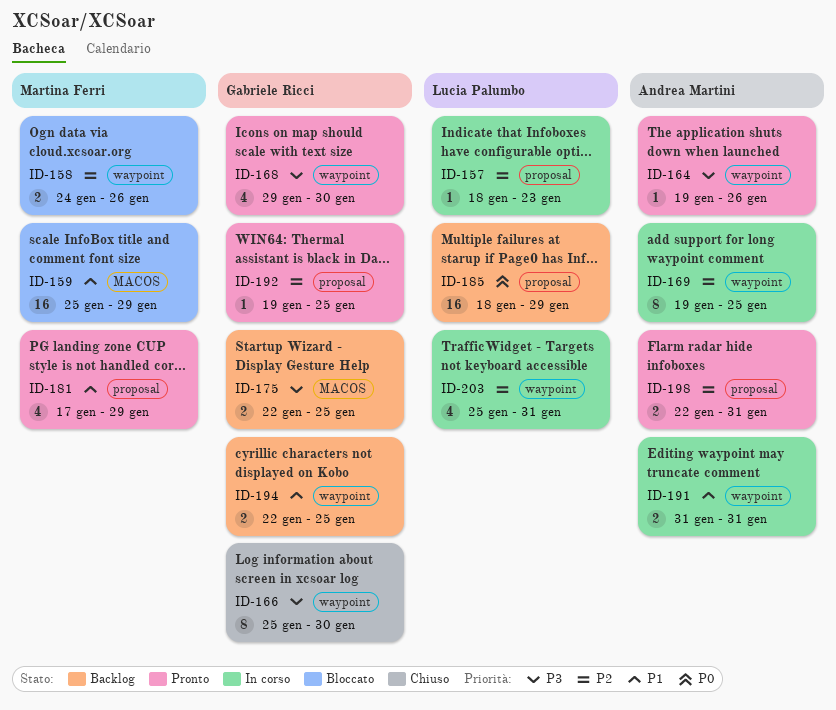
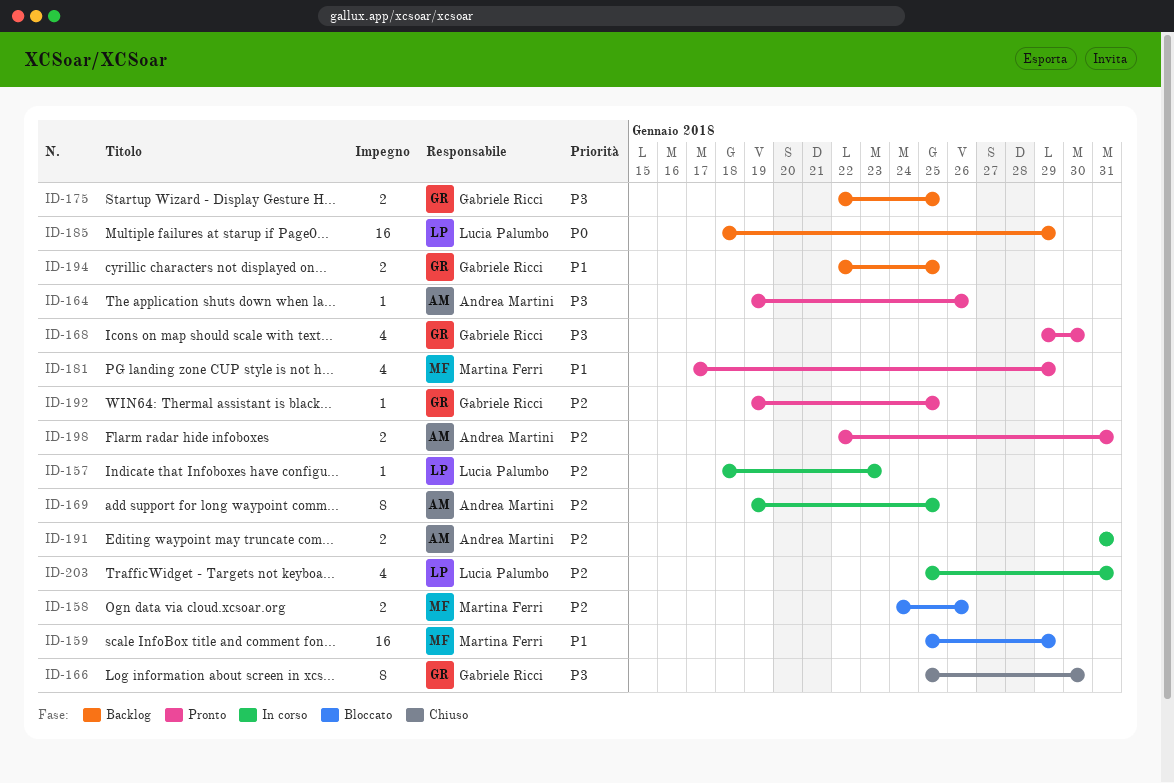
ID-191, priority: P1 -> P2

